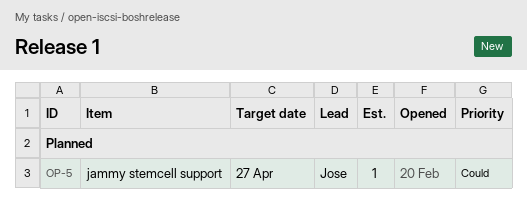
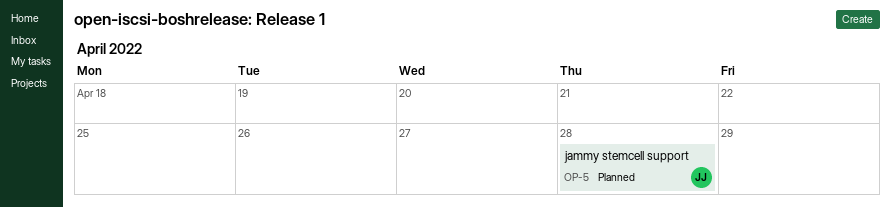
OP-5, due: Apr 27 -> Apr 28

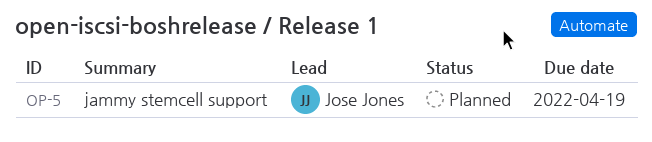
OP-5, due: Apr 28 -> Apr 19

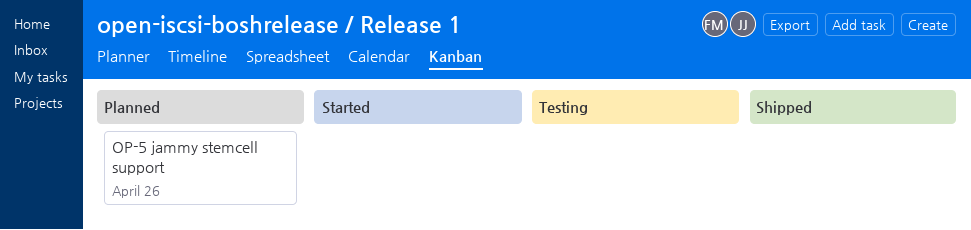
OP-5, due: Apr 19 -> Apr 26

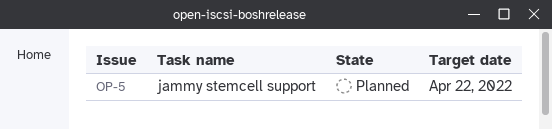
OP-5, due: Apr 26 -> Apr 22

